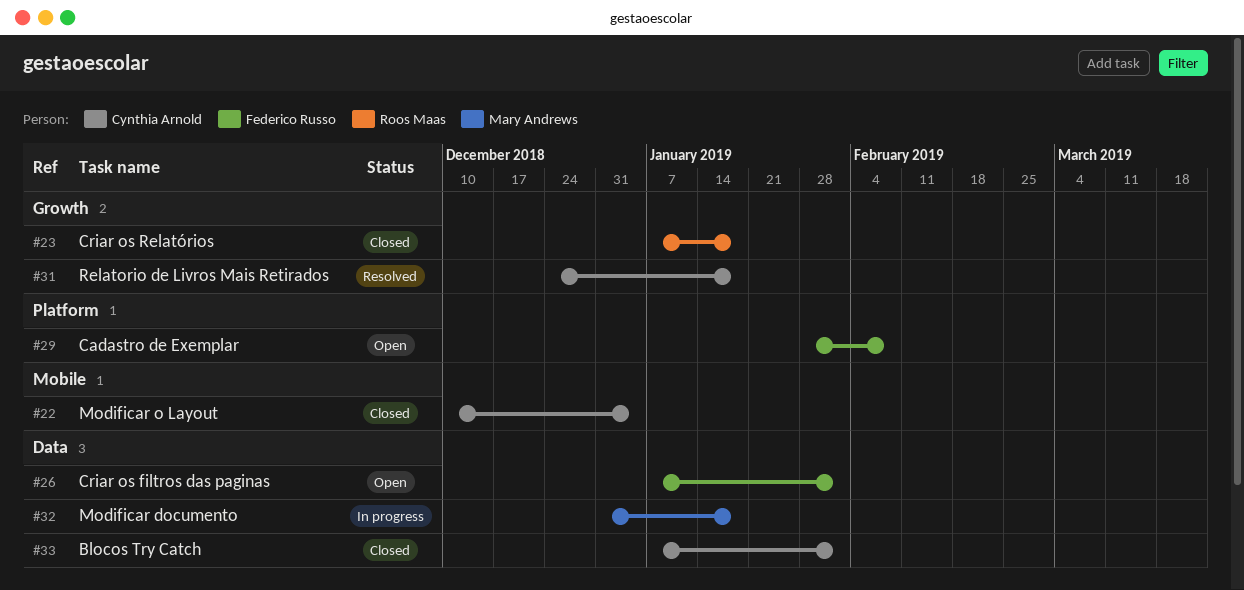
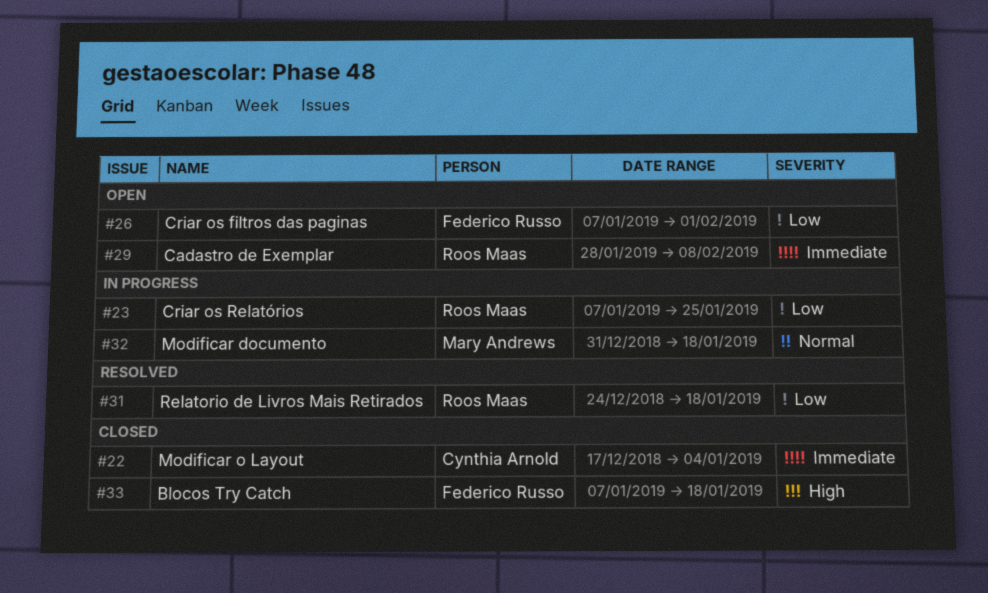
#22, start: Dec 10 -> Dec 17
#23, status: Closed -> In progress
#23, due: Jan 18 -> Jan 25
#29, owner: Federico Russo -> Roos Maas
#31, owner: Cynthia Arnold -> Roos Maas
#33, owner: Cynthia Arnold -> Federico Russo
#33, due: Feb 1 -> Jan 18

